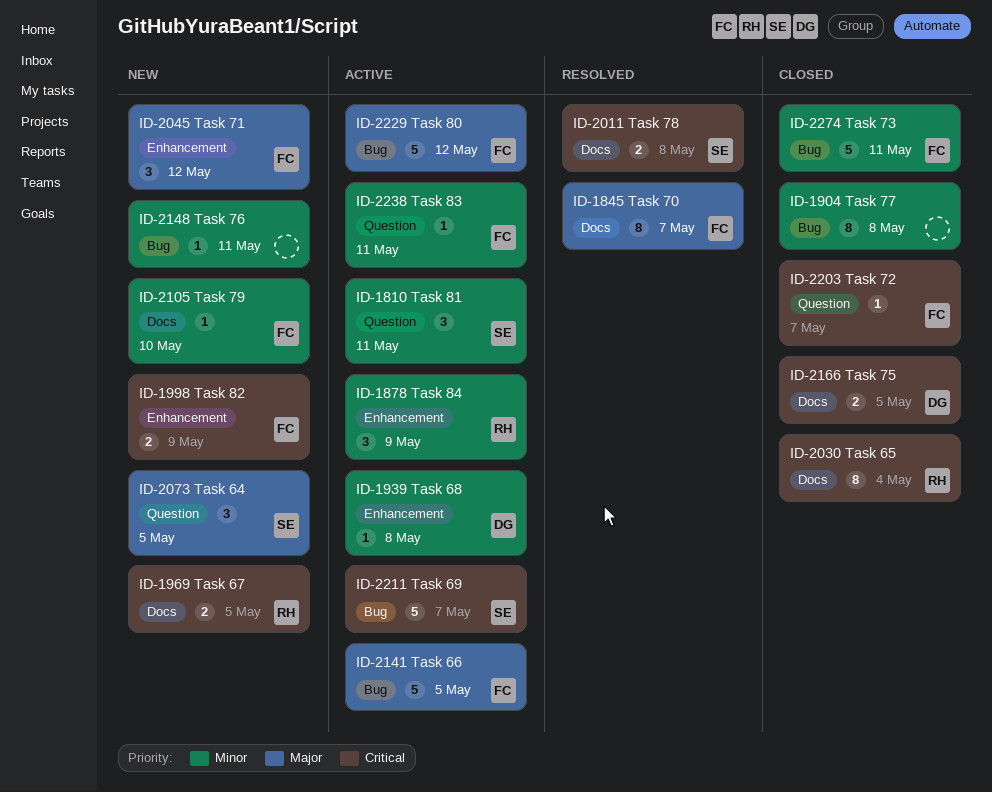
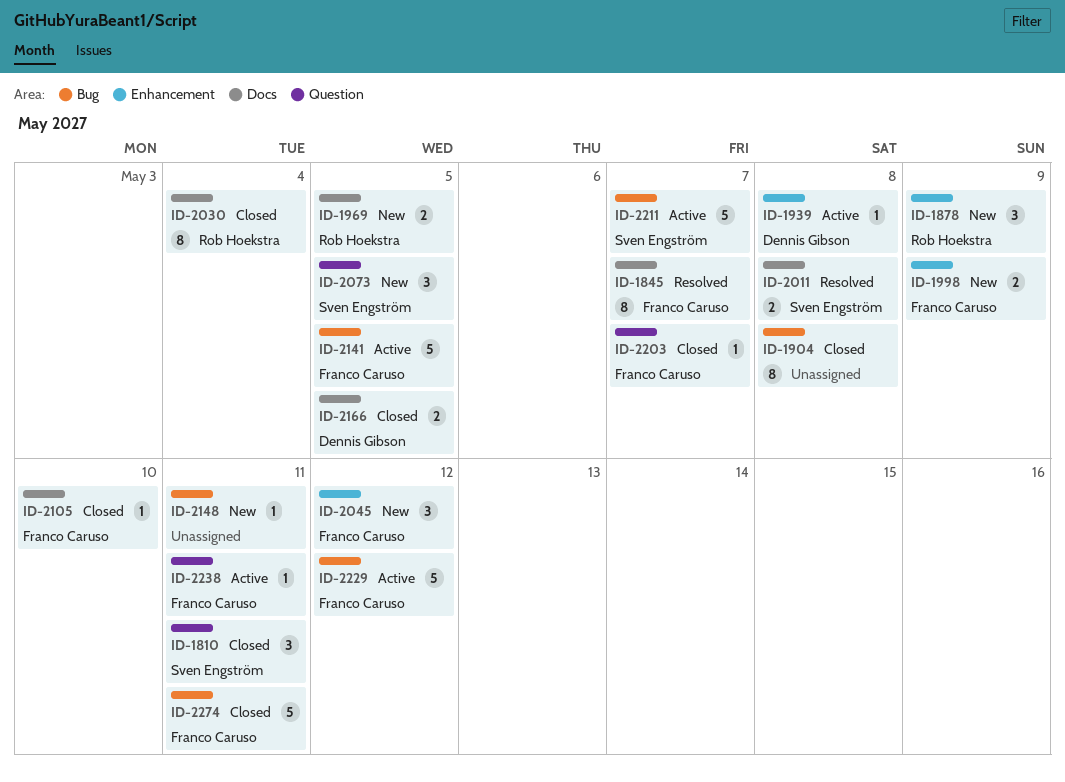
ID-1810, status: Active -> Closed
ID-1878, status: Active -> New
ID-2105, status: New -> Closed

